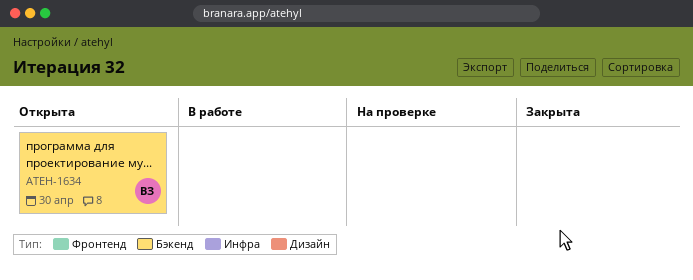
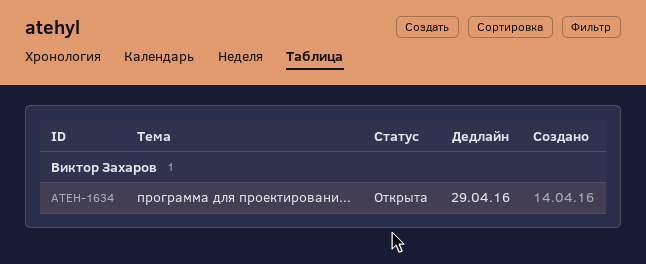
ATEH-1634, due: Apr 30 -> Apr 29

